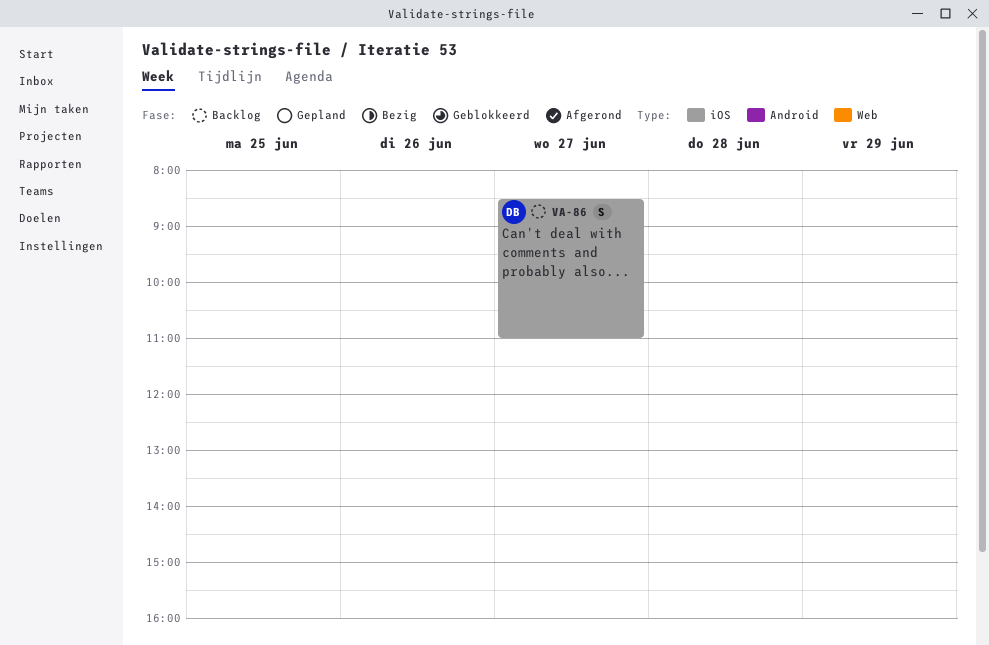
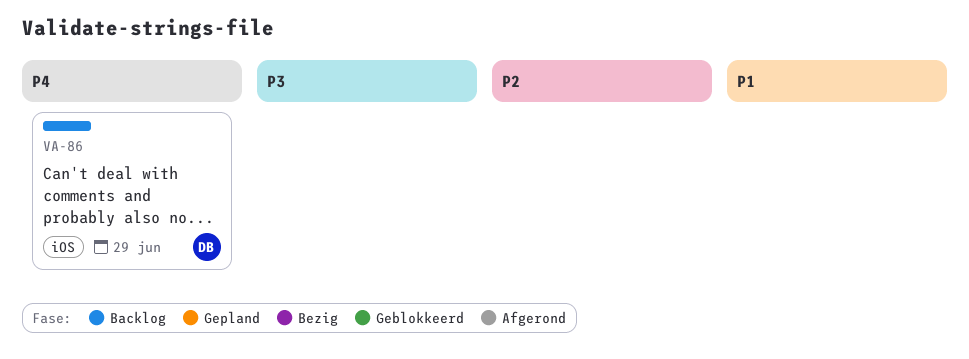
VA-86, day: Jun 27 -> Jun 29

